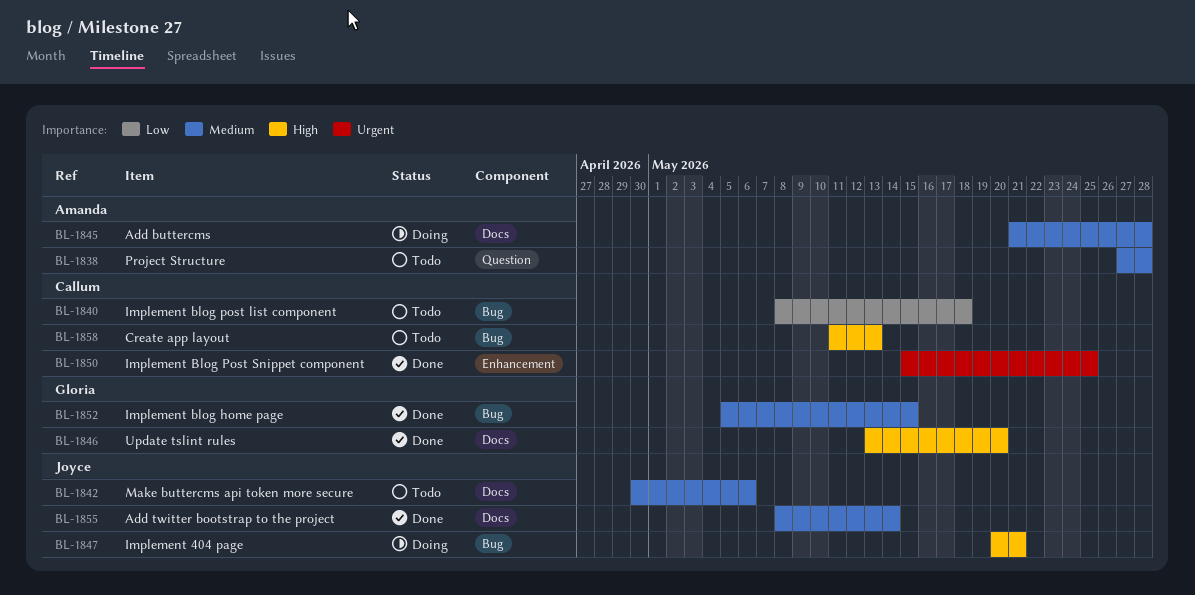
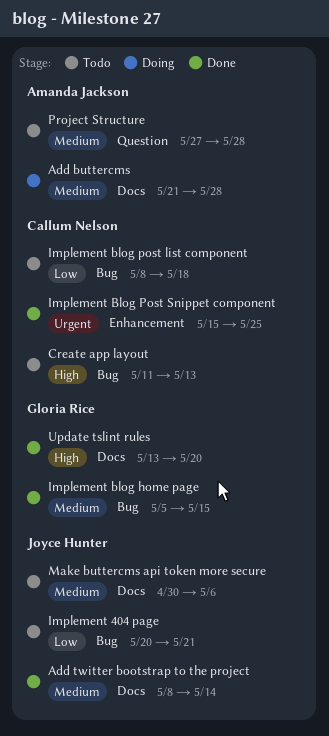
Implement 404 page, status: Doing -> Todo
Implement 404 page, priority: High -> Low

